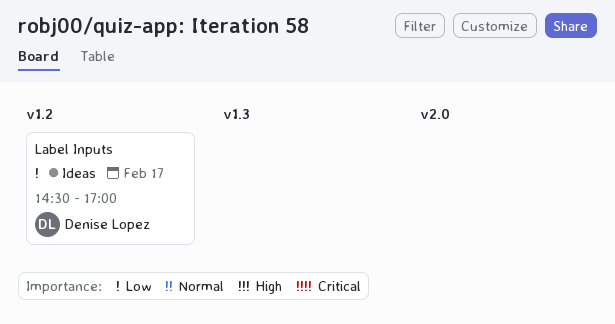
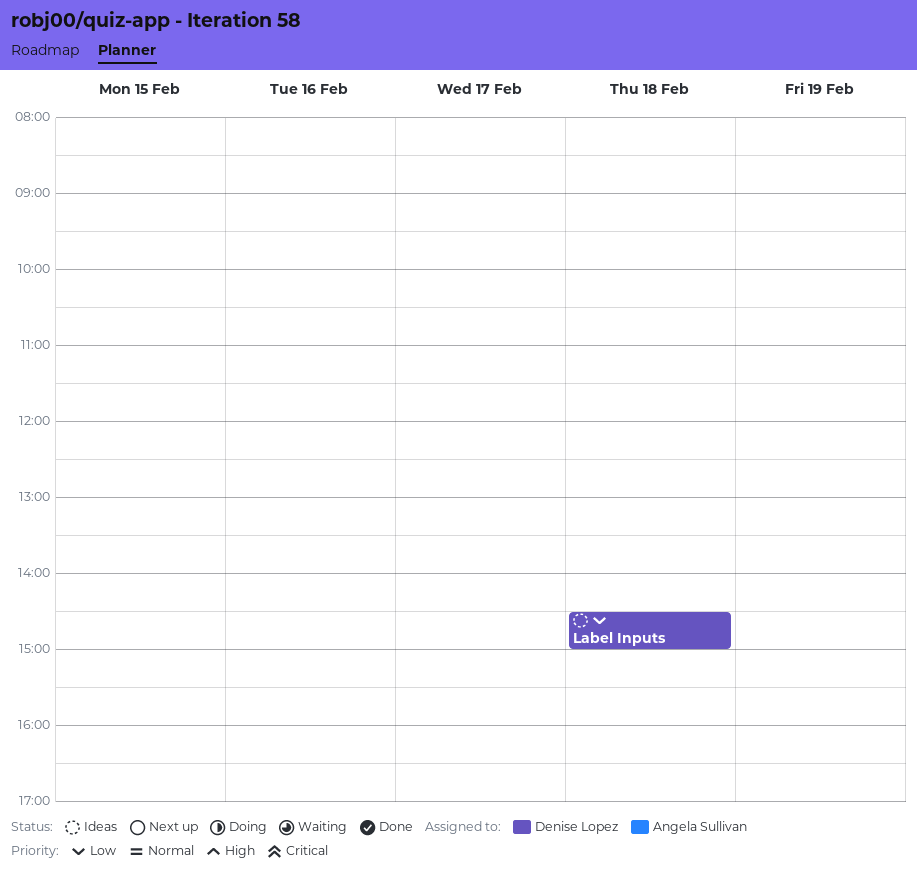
Label Inputs, day: Feb 17 -> Feb 18
Label Inputs, ends: 17:00 -> 15:00

